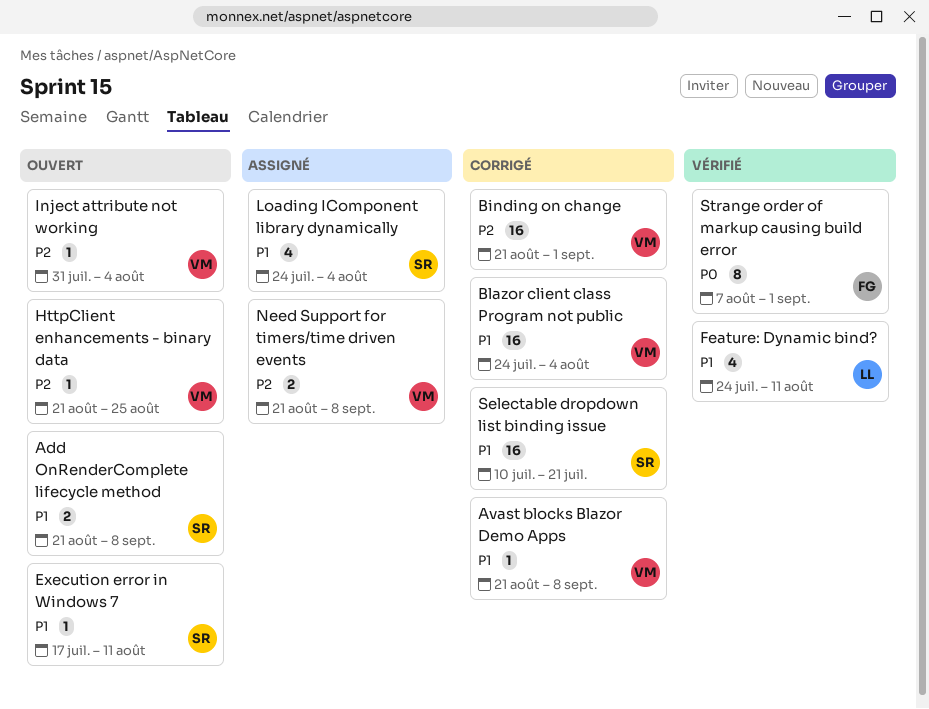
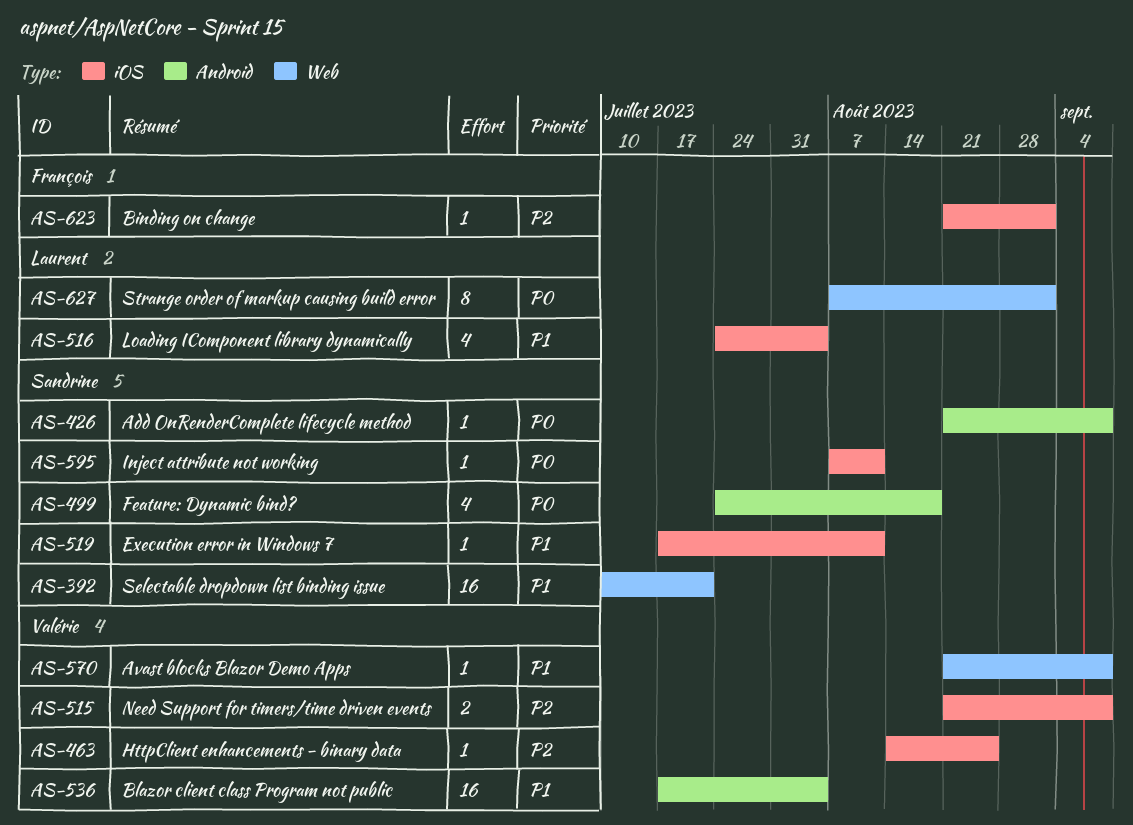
Add OnRenderComplete lifecycle method, priority: P1 -> P0
Add OnRenderComplete lifecycle method, estimate: 2 -> 1
Binding on change, owner: Valérie -> François
Binding on change, estimate: 16 -> 1
Blazor client class Program not public, start: Jul 24 -> Jul 17
Feature: Dynamic bind?, owner: Laurent -> Sandrine
Feature: Dynamic bind?, priority: P1 -> P0
Feature: Dynamic bind?, due: Aug 11 -> Aug 18
HttpClient enhancements - binary data, start: Aug 21 -> Aug 14
Inject attribute not working, owner: Valérie -> Sandrine
Inject attribute not working, priority: P2 -> P0
Inject attribute not working, start: Jul 31 -> Aug 7
Inject attribute not working, due: Aug 4 -> Aug 11
Loading IComponent library dynamically, owner: Sandrine -> Laurent
Strange order of markup causing build error, owner: François -> Laurent

